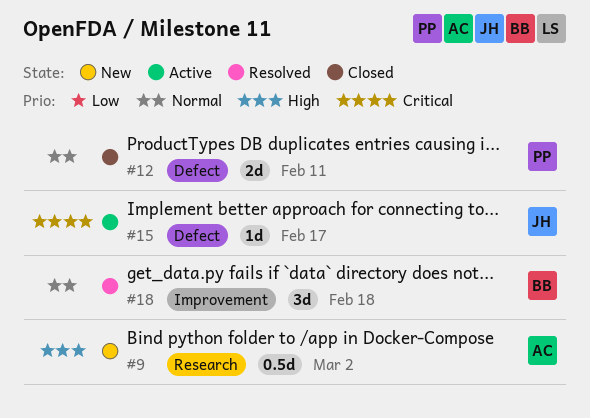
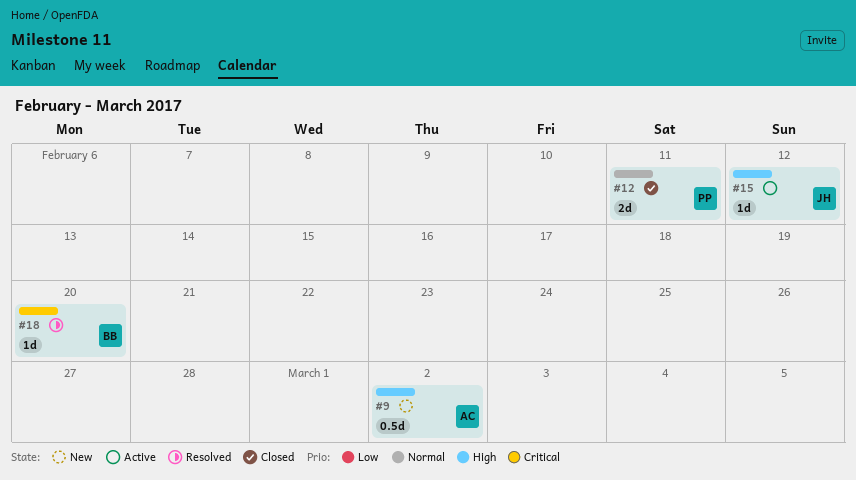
#15, priority: Critical -> High
#15, due: Feb 17 -> Feb 12
#18, priority: Normal -> Critical
#18, estimate: 3d -> 1d
#18, due: Feb 18 -> Feb 20

